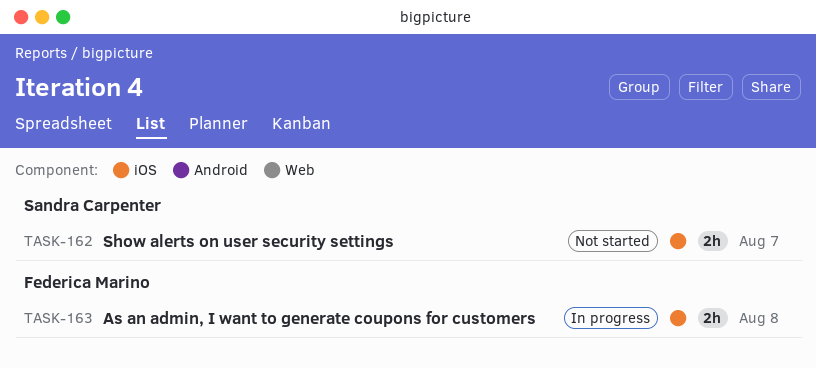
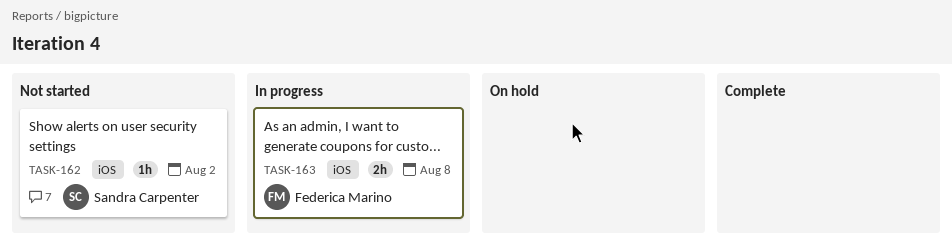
TASK-162, estimate: 2h -> 1h
TASK-162, due: Aug 7 -> Aug 2

